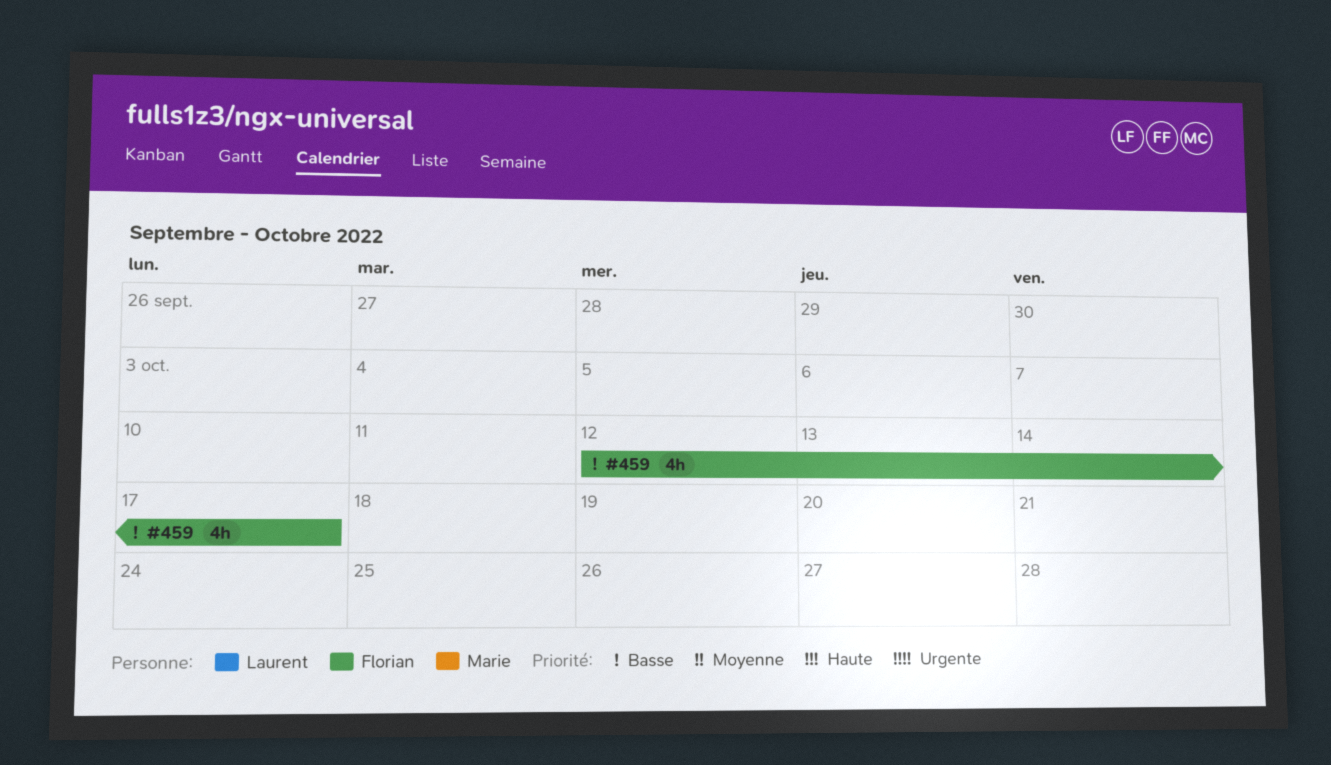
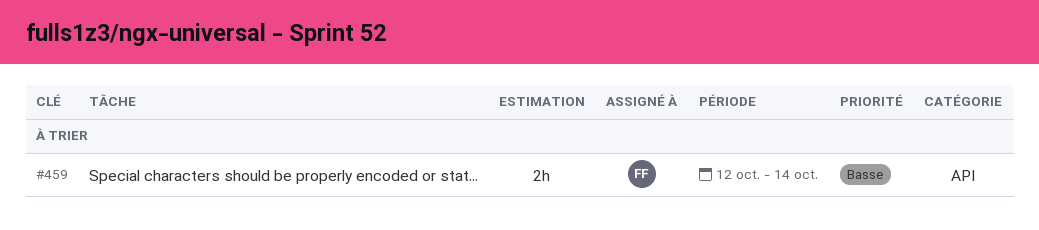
#459, estimate: 4h -> 2h
#459, due: Oct 17 -> Oct 14

